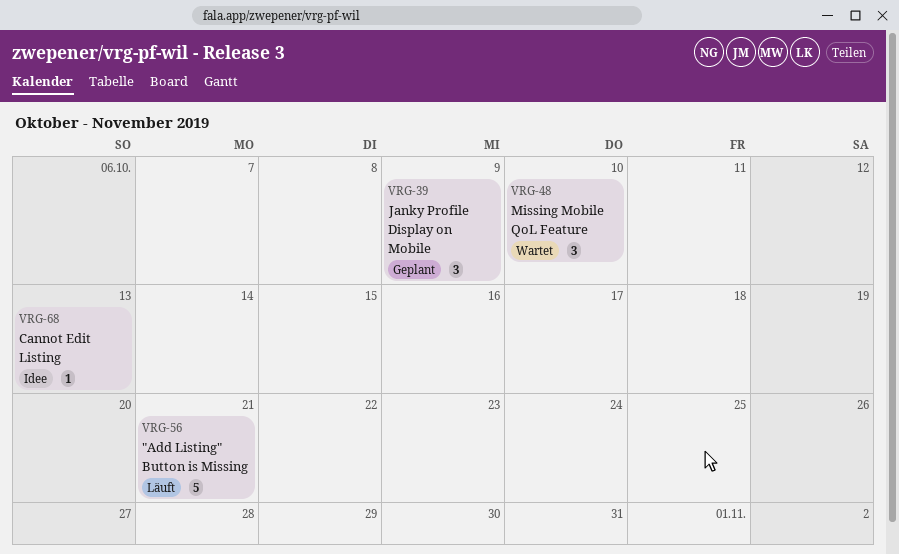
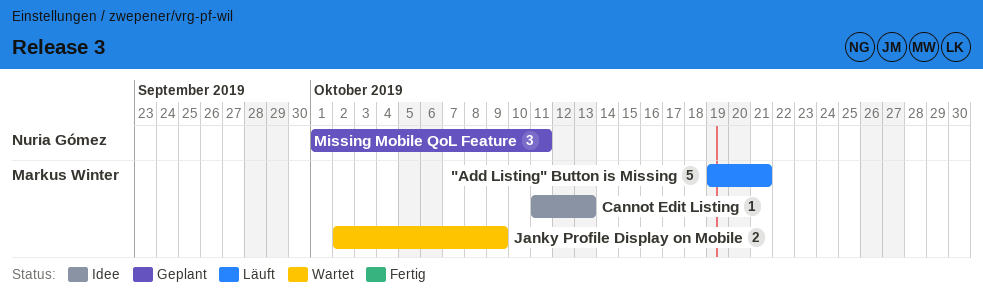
Janky Profile Display on Mobile, status: Geplant -> Wartet
Janky Profile Display on Mobile, estimate: 3 -> 2
Missing Mobile QoL Feature, status: Wartet -> Geplant
Missing Mobile QoL Feature, due: Oct 10 -> Oct 11

